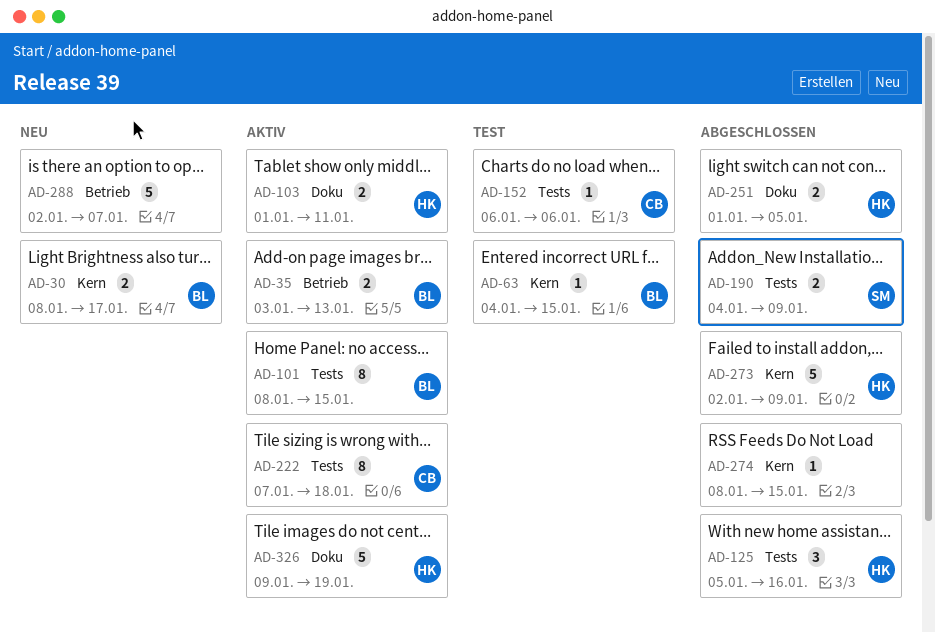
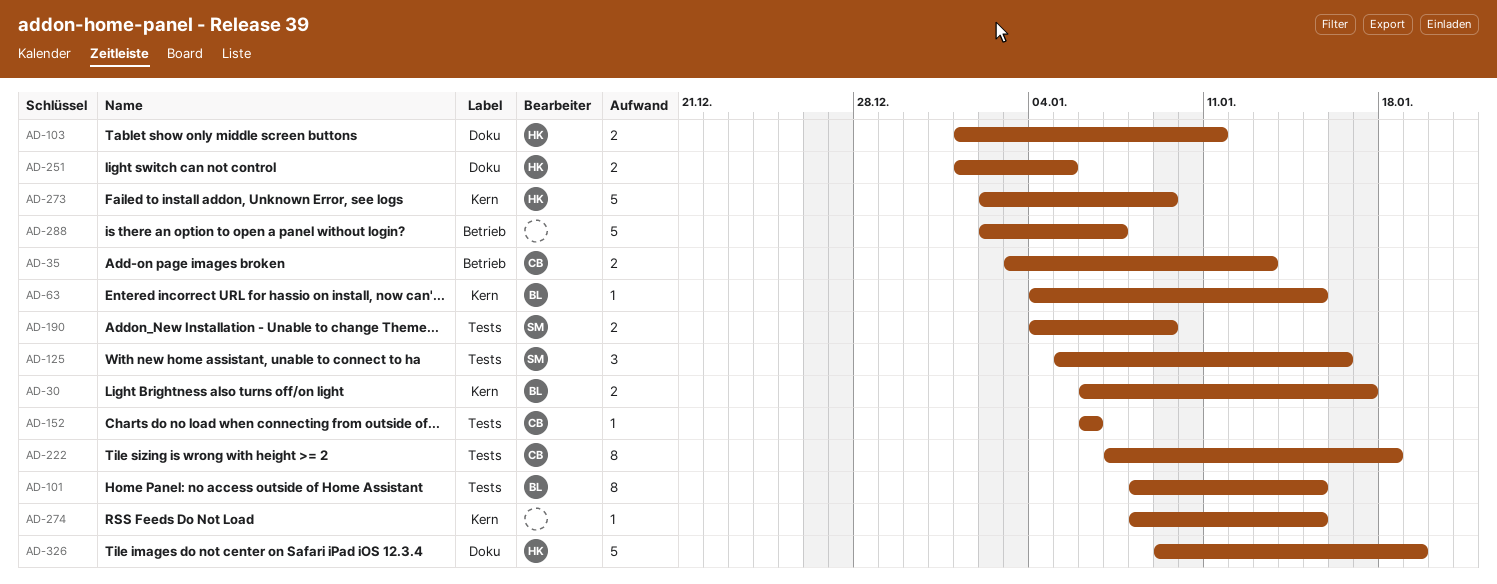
AD-30, start: Jan 8 -> Jan 6
AD-35, owner: BL -> CB
AD-125, owner: HK -> SM

